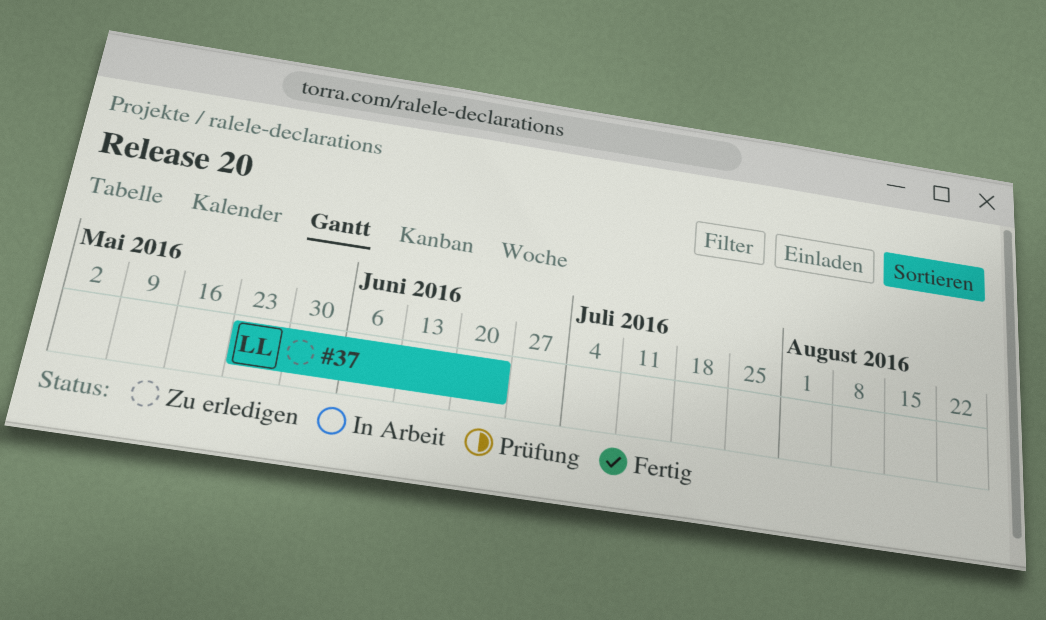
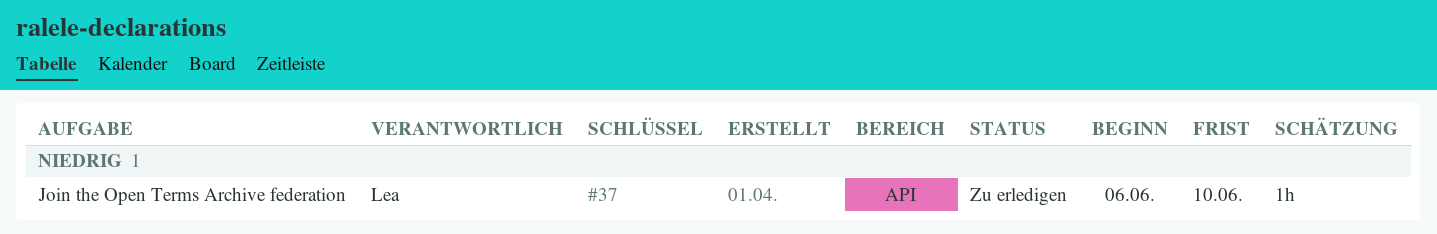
#37, start: May 23 -> Jun 6
#37, due: Jun 24 -> Jun 10

